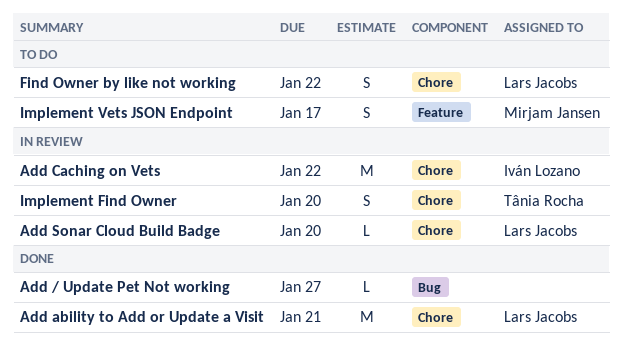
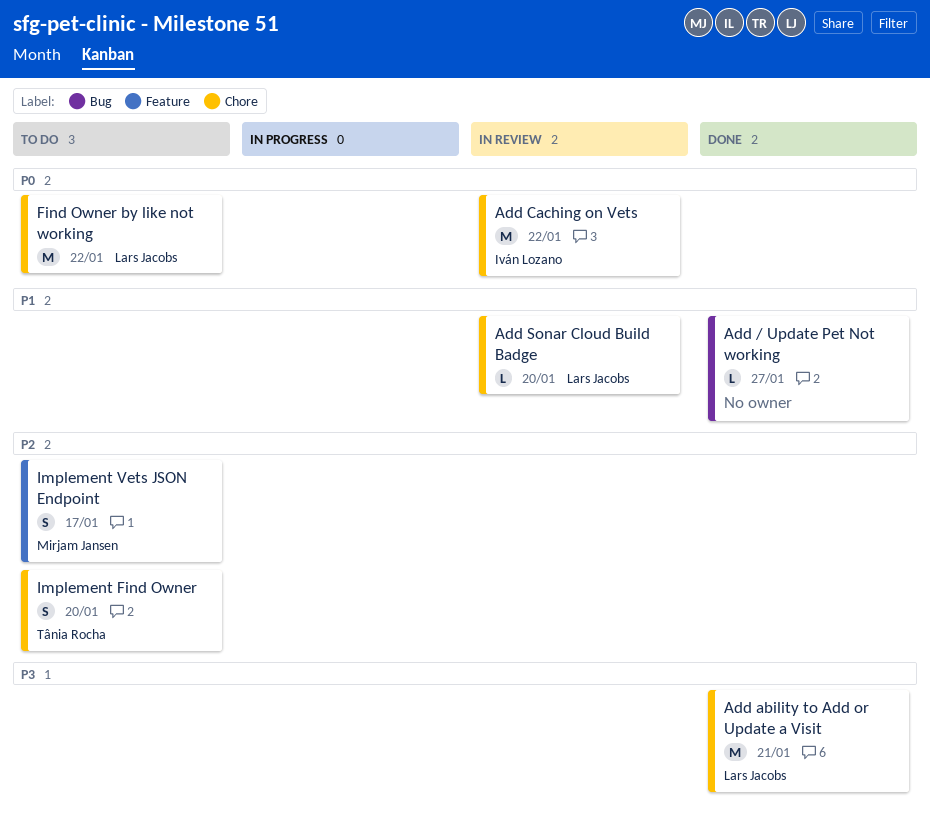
Find Owner by like not working, estimate: S -> M
Implement Find Owner, status: In review -> To do

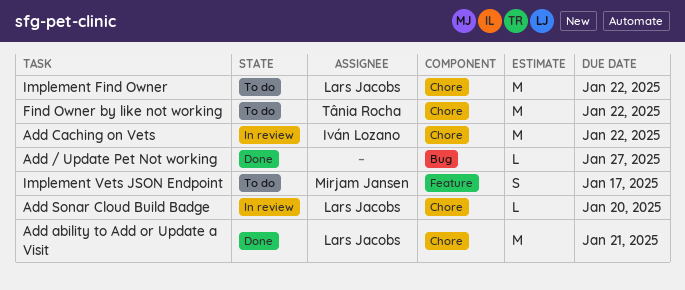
Find Owner by like not working, owner: Lars Jacobs -> Tânia Rocha
Implement Find Owner, owner: Tânia Rocha -> Lars Jacobs
Implement Find Owner, estimate: S -> M
Implement Find Owner, due: Jan 20 -> Jan 22

